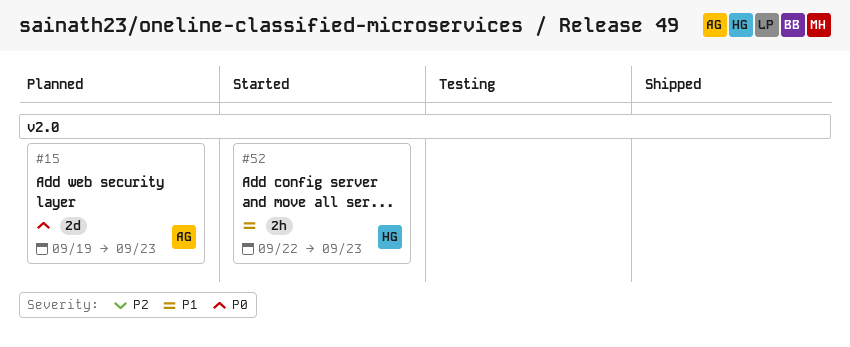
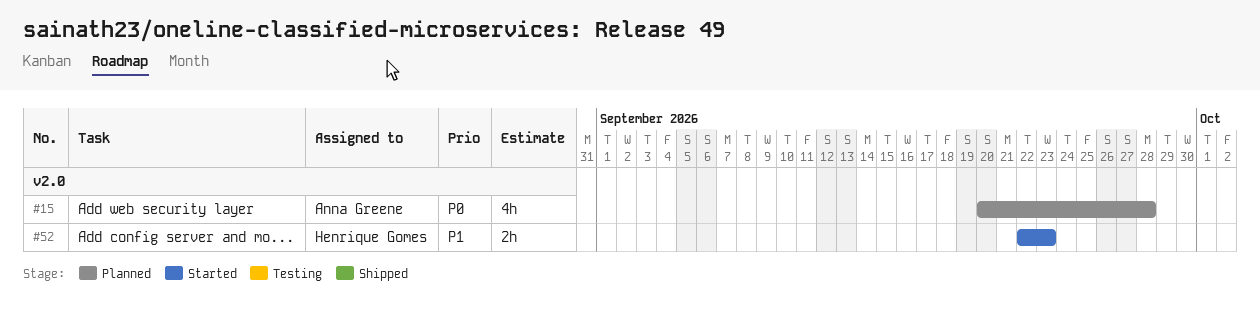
#15, estimate: 2d -> 4h
#15, start: Sep 19 -> Sep 20
#15, due: Sep 23 -> Sep 28

